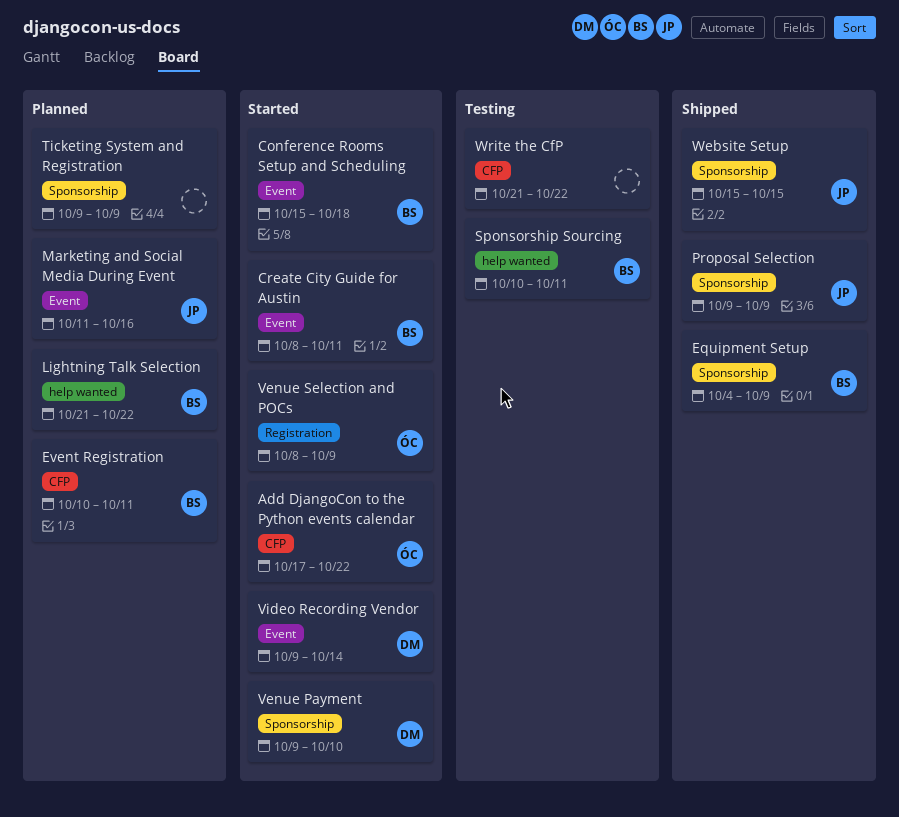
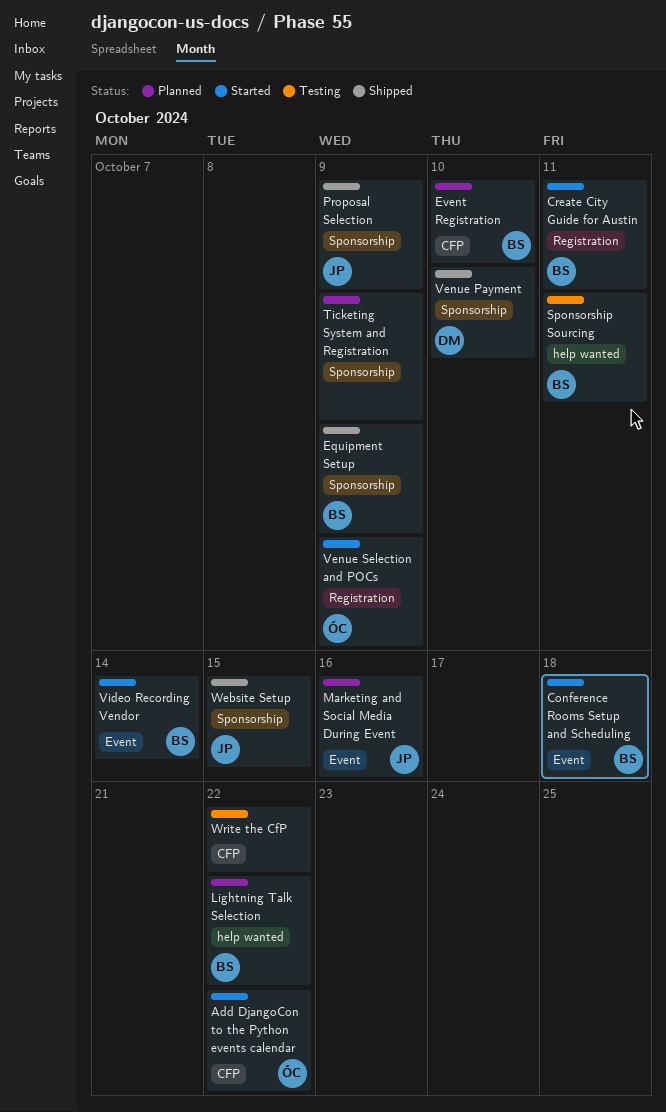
Create City Guide for Austin, label: Event -> Registration
Event Registration, due: Oct 11 -> Oct 10
Venue Payment, status: Started -> Shipped
Video Recording Vendor, owner: DM -> BS

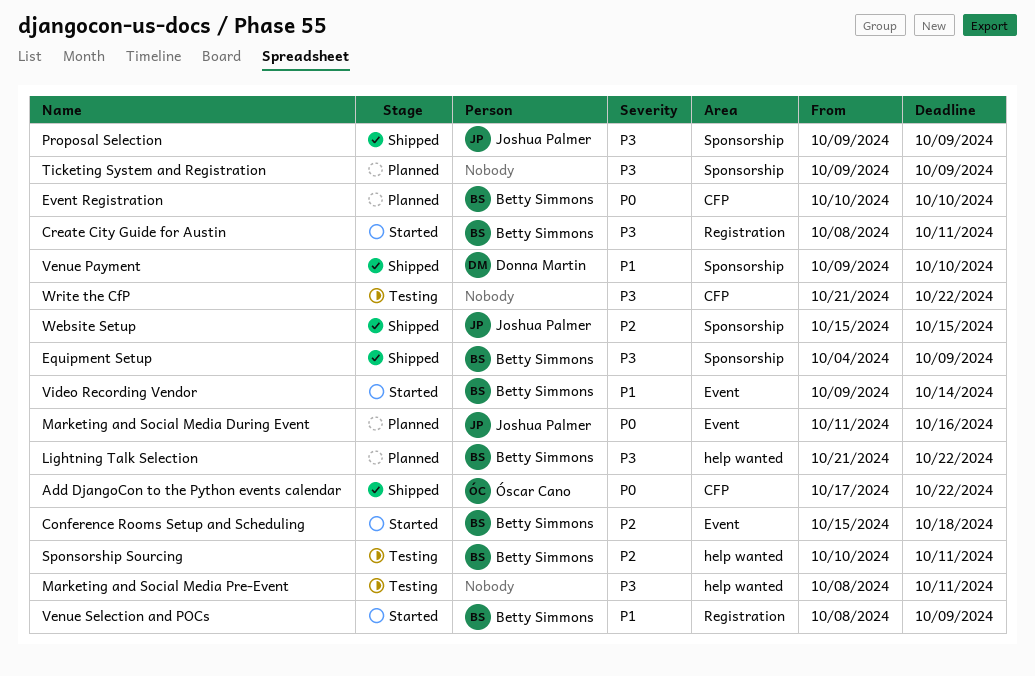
Add DjangoCon to the Python events calendar, status: Started -> Shipped
Marketing and Social Media Pre-Event: none -> present
Venue Selection and POCs, owner: Óscar Cano -> Betty Simmons

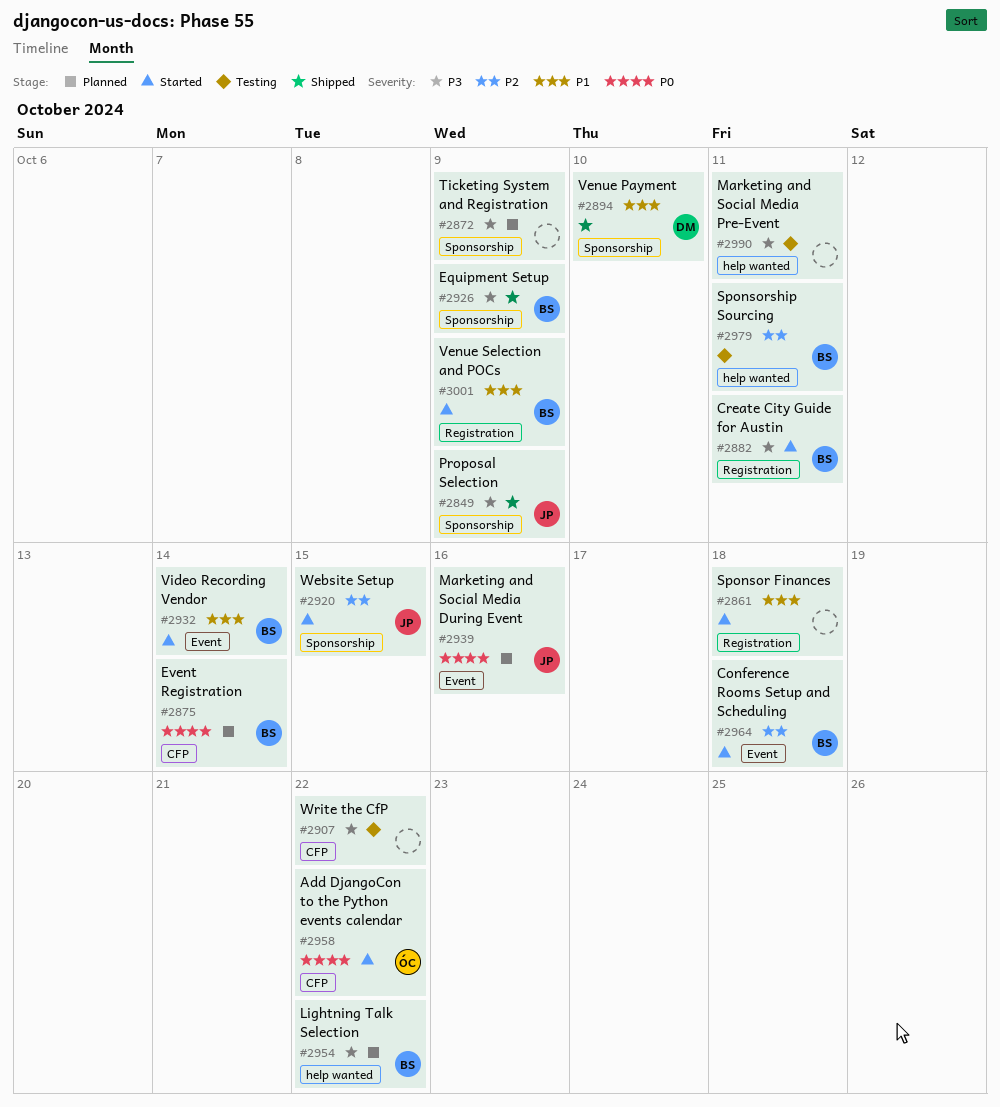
Add DjangoCon to the Python events calendar, status: Shipped -> Started
Event Registration, due: Oct 10 -> Oct 14
Sponsor Finances: none -> present
Website Setup, status: Shipped -> Started

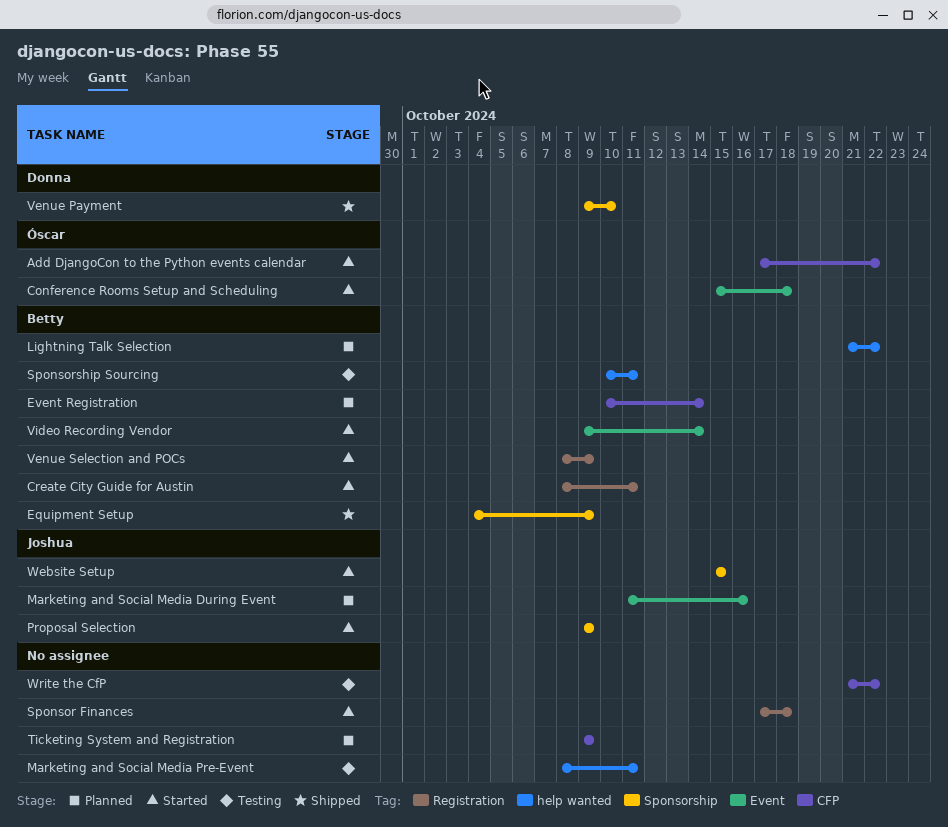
Conference Rooms Setup and Scheduling, owner: Betty -> Óscar
Proposal Selection, status: Shipped -> Started
Ticketing System and Registration, label: Sponsorship -> CFP

